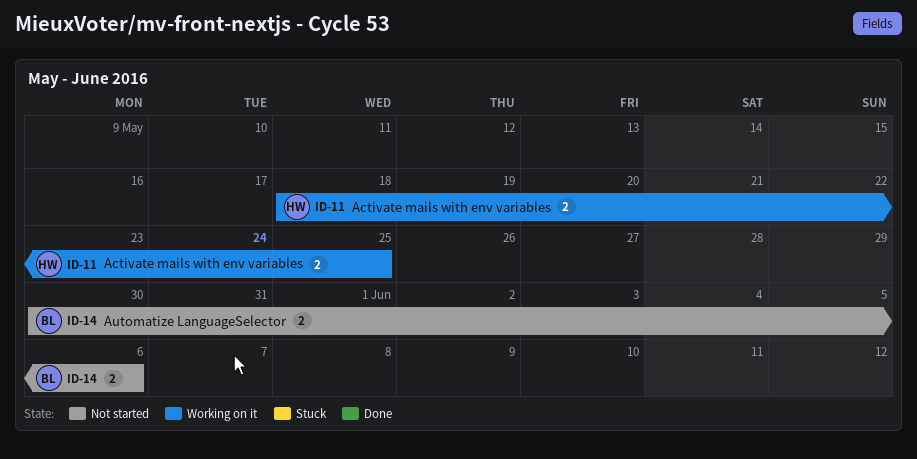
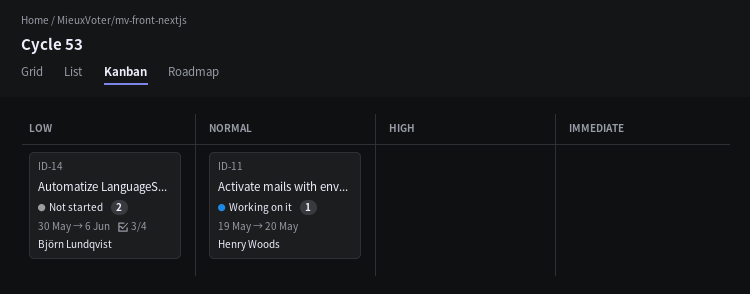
ID-11, estimate: 2 -> 1
ID-11, start: May 18 -> May 19
ID-11, due: May 25 -> May 20

